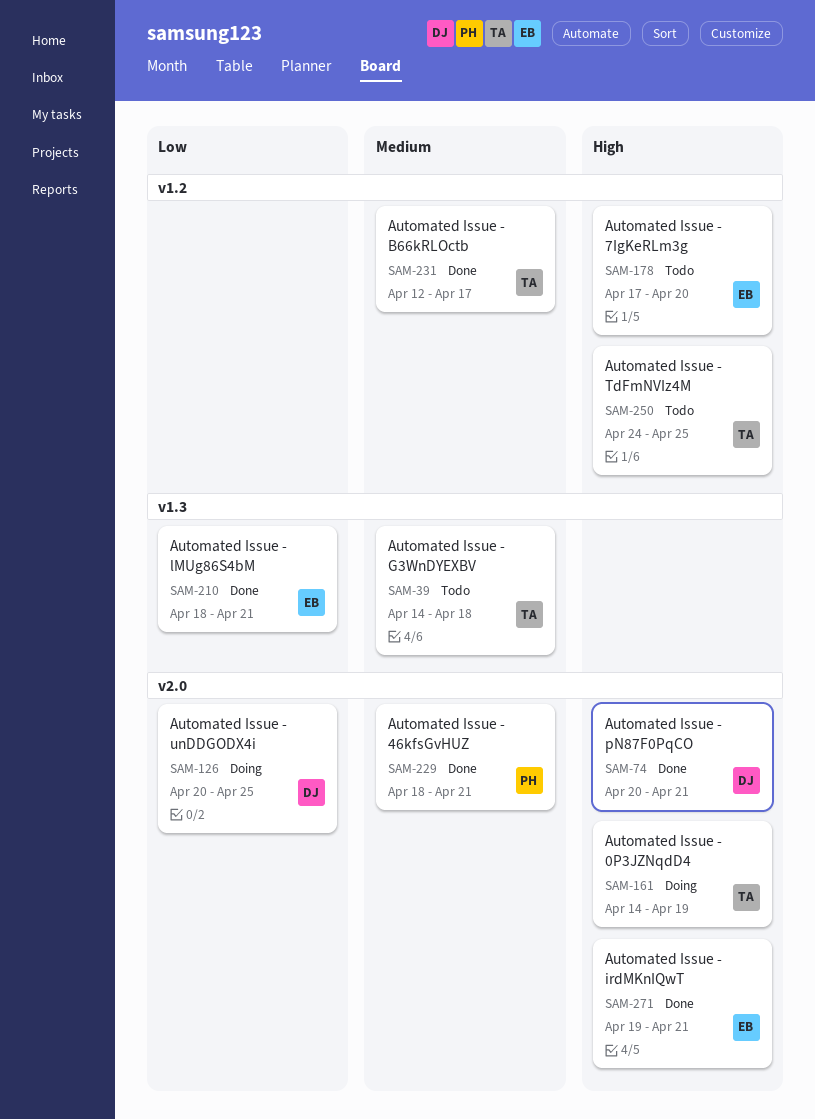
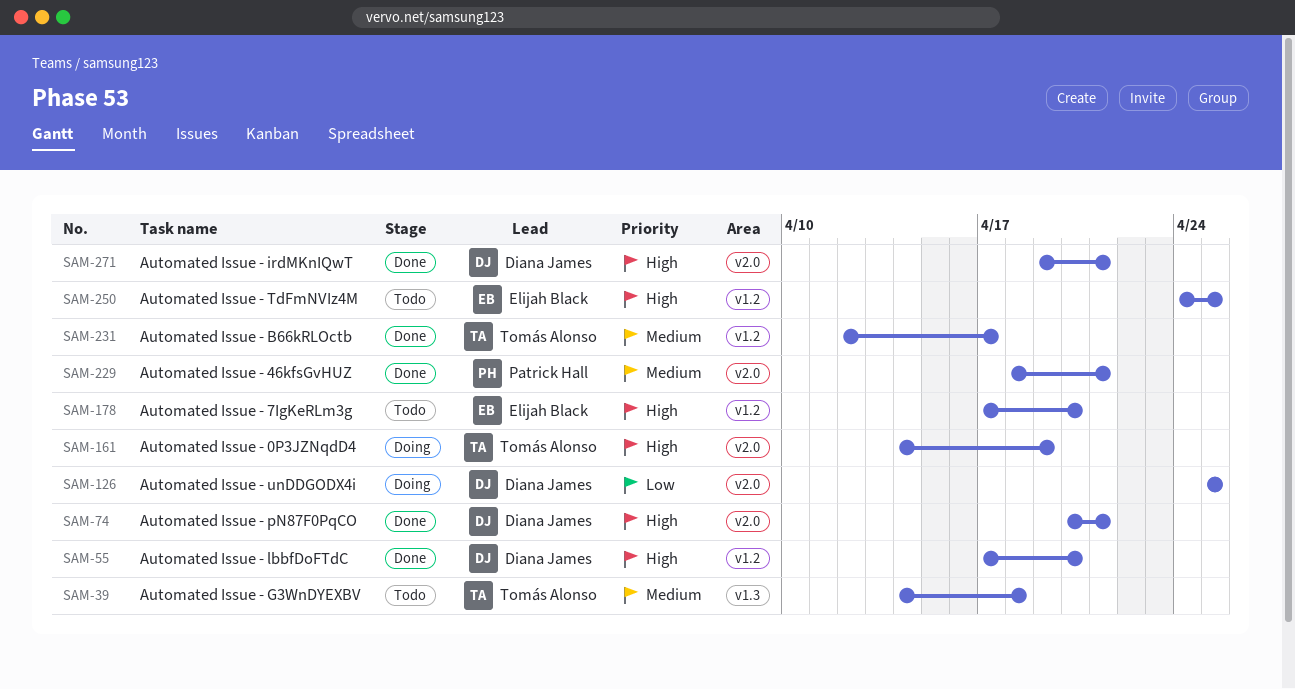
SAM-55: none -> present
SAM-126, start: Apr 20 -> Apr 25
SAM-210: present -> none
SAM-250, owner: Tomás Alonso -> Elijah Black
SAM-271, owner: Elijah Black -> Diana James

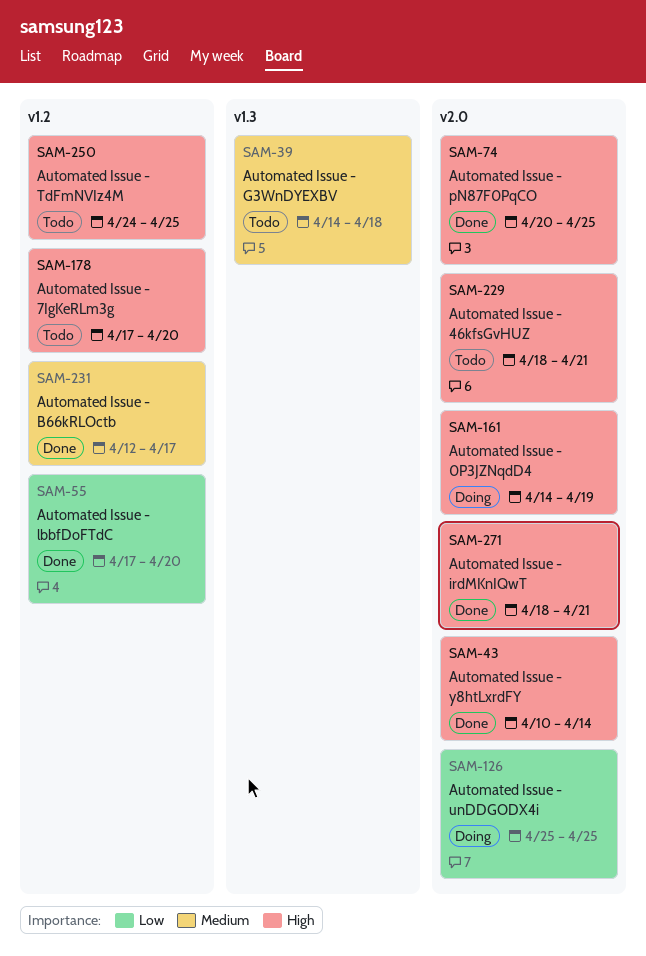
SAM-43: none -> present
SAM-55, priority: High -> Low
SAM-74, due: Apr 21 -> Apr 25
SAM-229, status: Done -> Todo
SAM-229, priority: Medium -> High
SAM-271, start: Apr 19 -> Apr 18

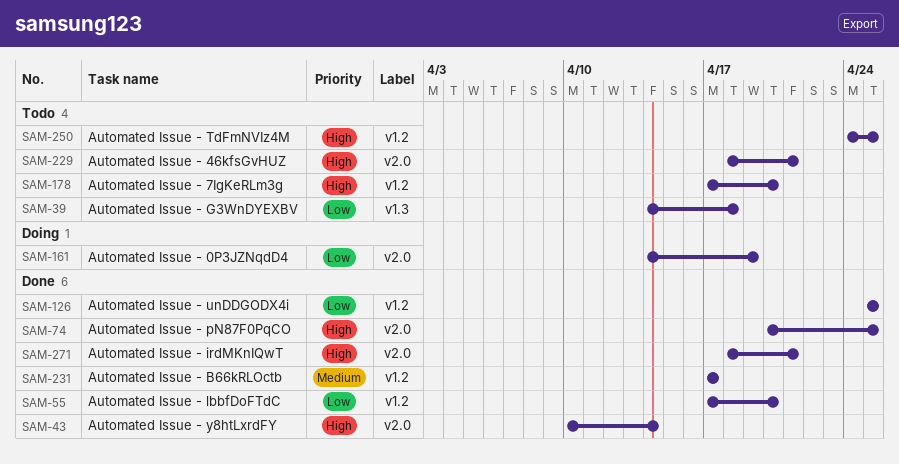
SAM-39, priority: Medium -> Low
SAM-126, status: Doing -> Done
SAM-126, label: v2.0 -> v1.2
SAM-161, priority: High -> Low
SAM-231, start: Apr 12 -> Apr 17

